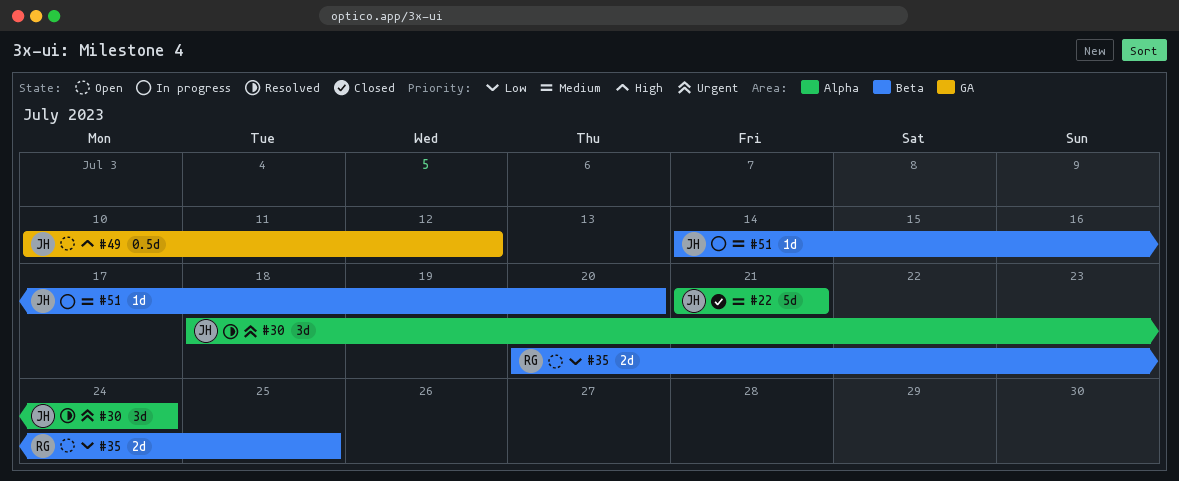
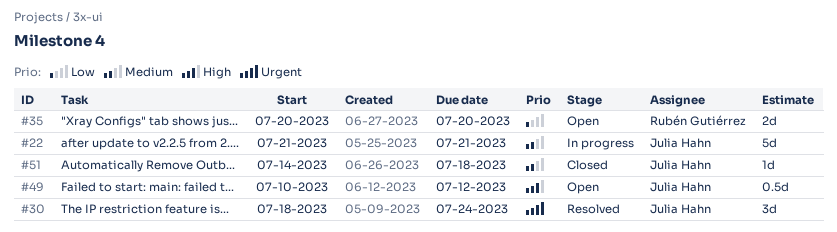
#22, status: Closed -> In progress
#35, due: Jul 25 -> Jul 20
#51, status: In progress -> Closed
#51, due: Jul 20 -> Jul 18

